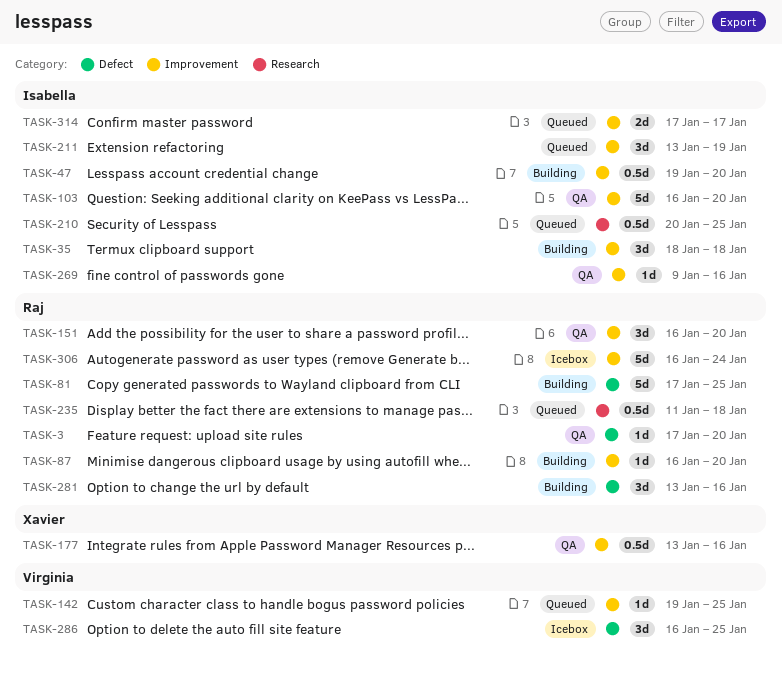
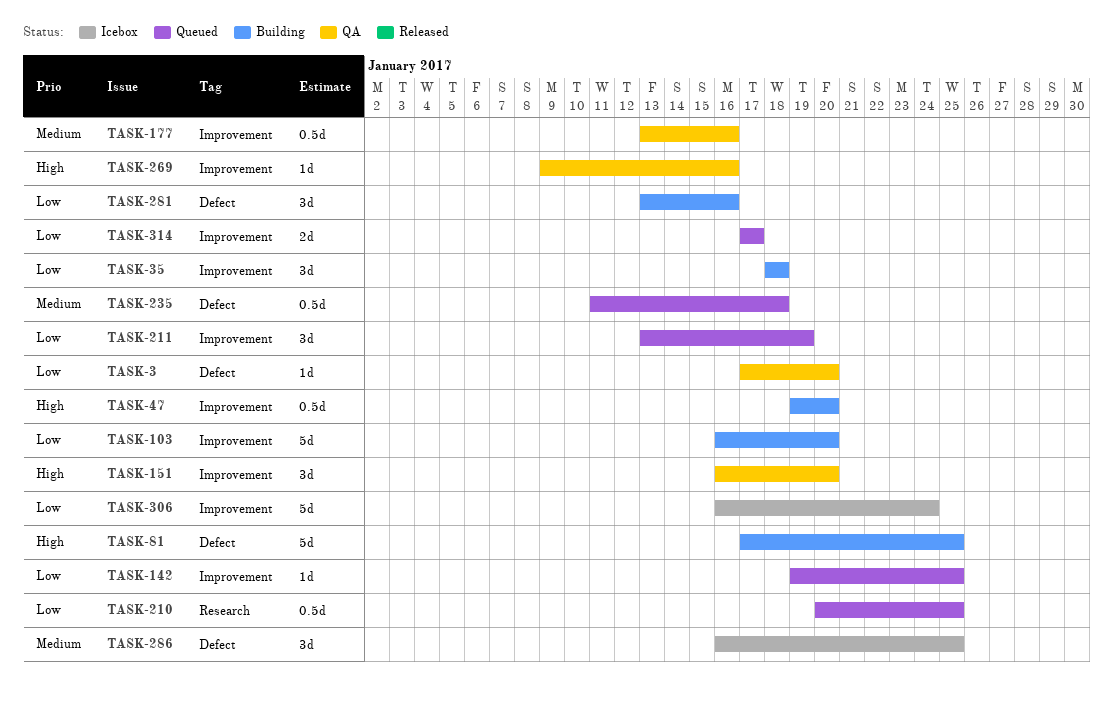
TASK-87: present -> none
TASK-103, status: QA -> Building
TASK-235, label: Research -> Defect

